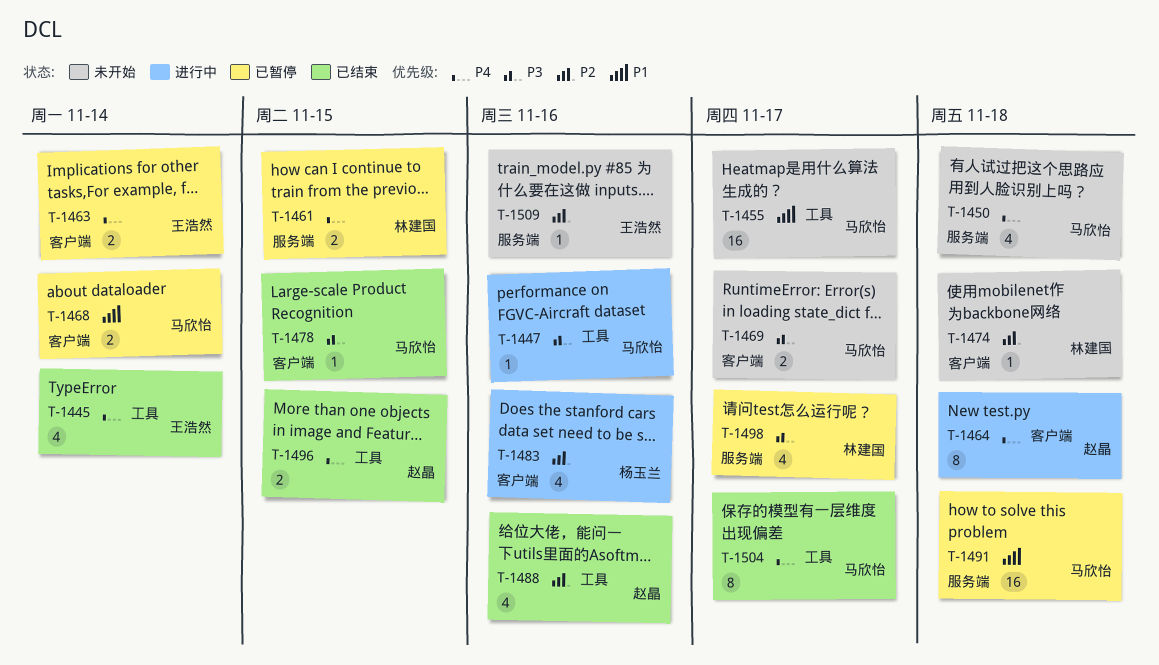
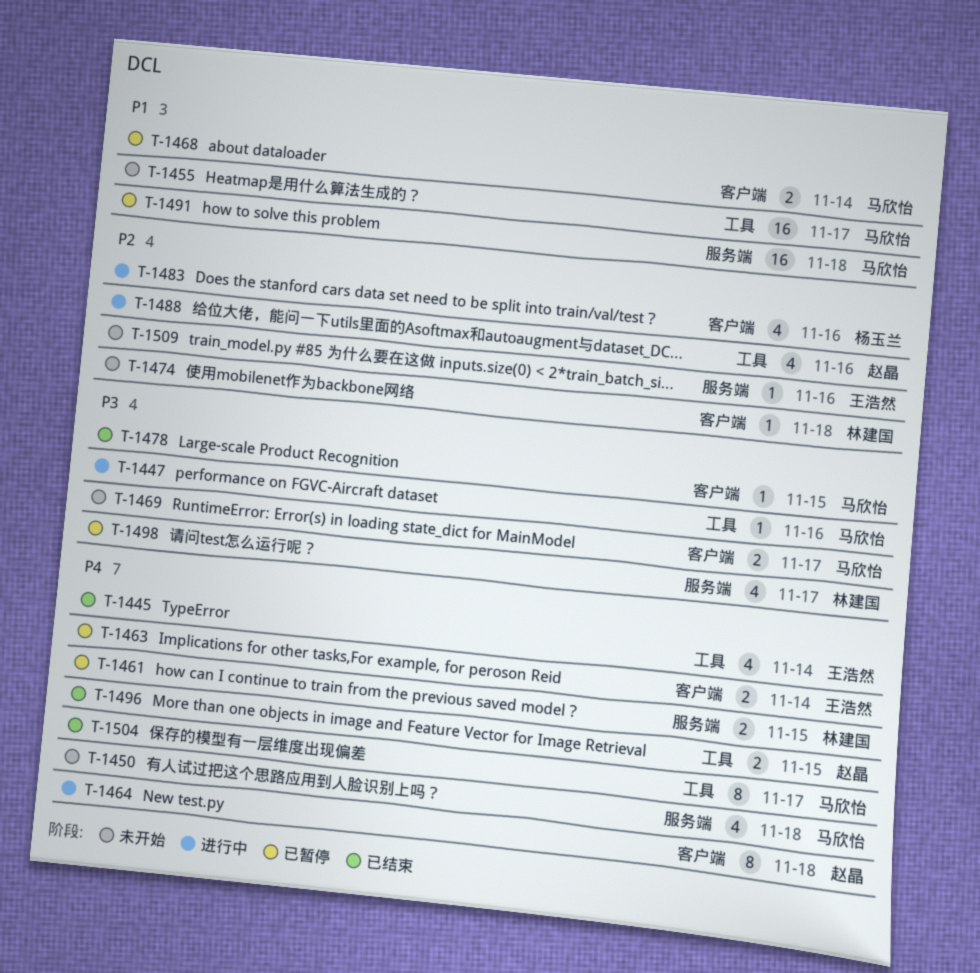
T-1488, status: 已结束 -> 进行中

